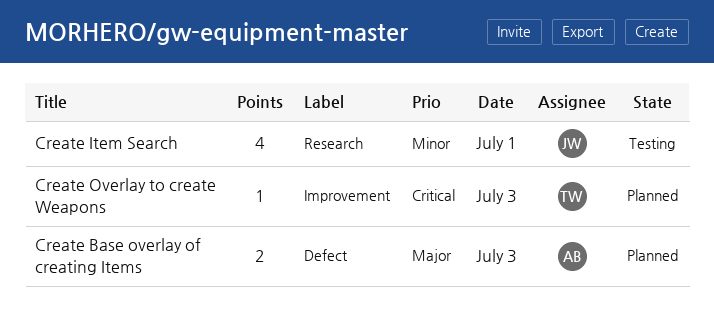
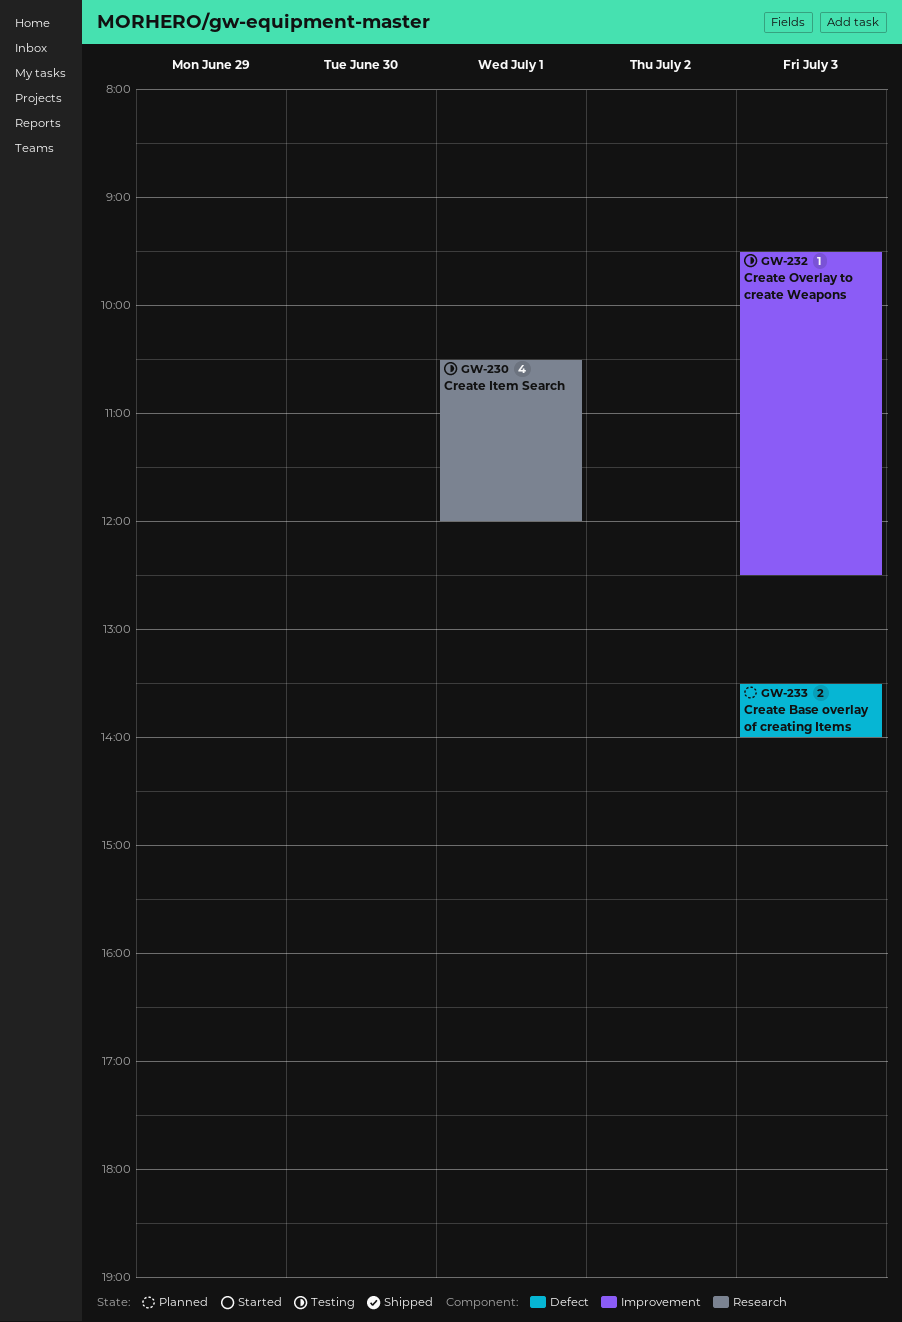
Create Overlay to create Weapons, status: Planned -> Testing

